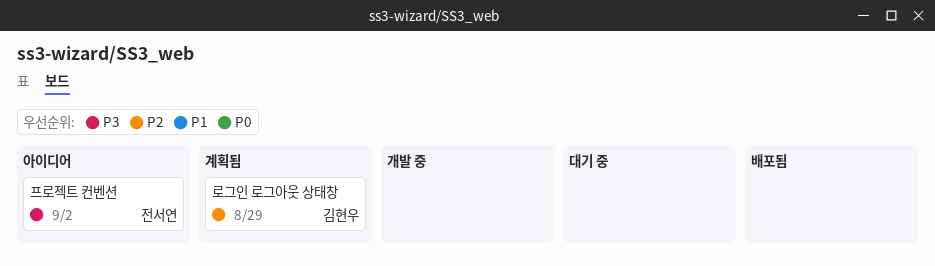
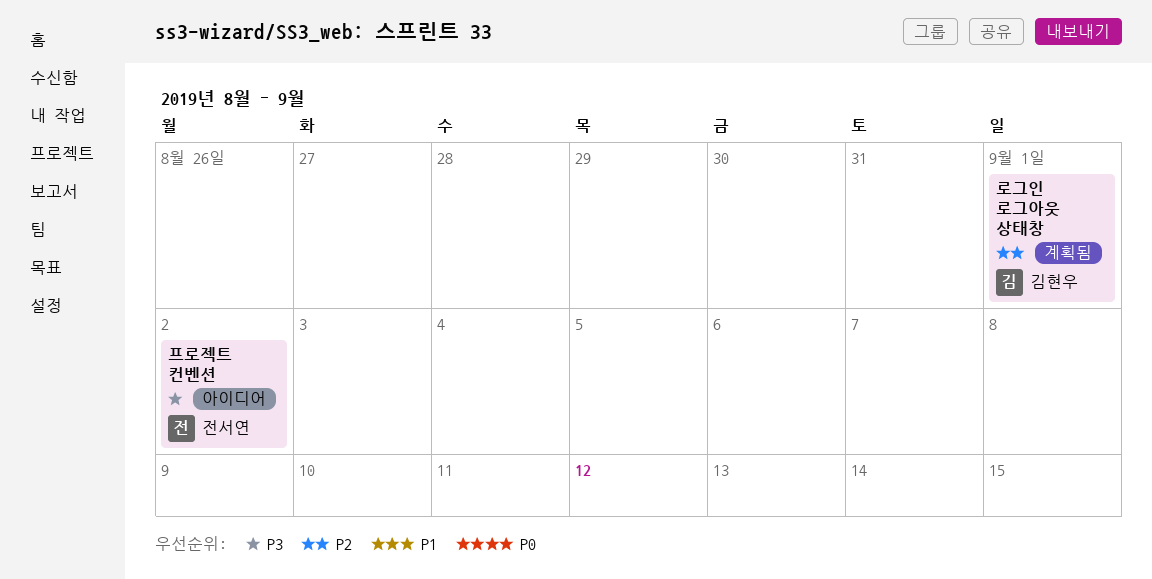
로그인 로그아웃 상태창, due: Aug 29 -> Sep 1

